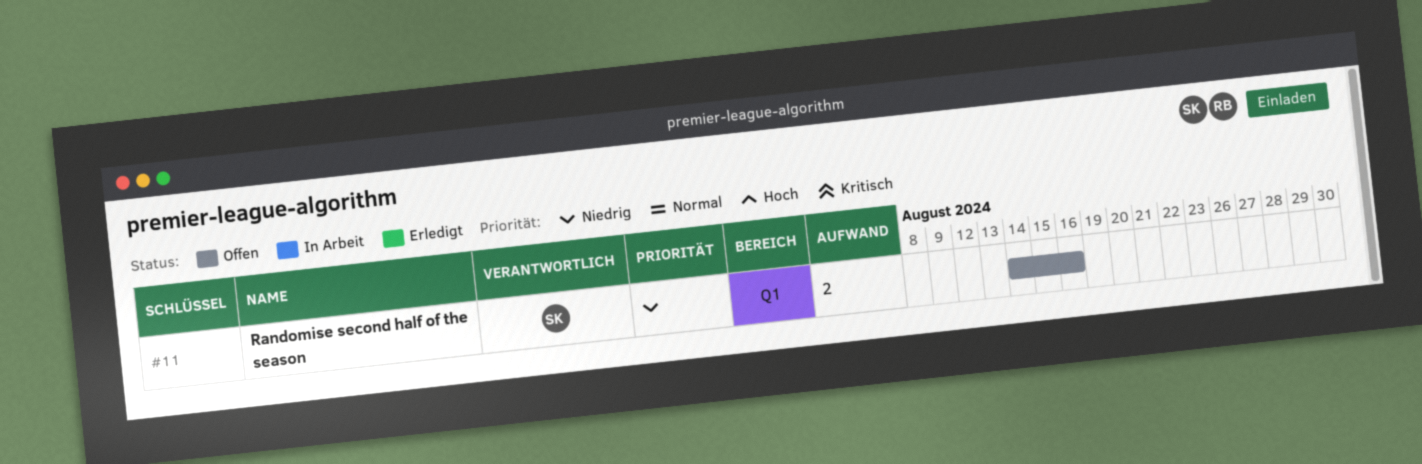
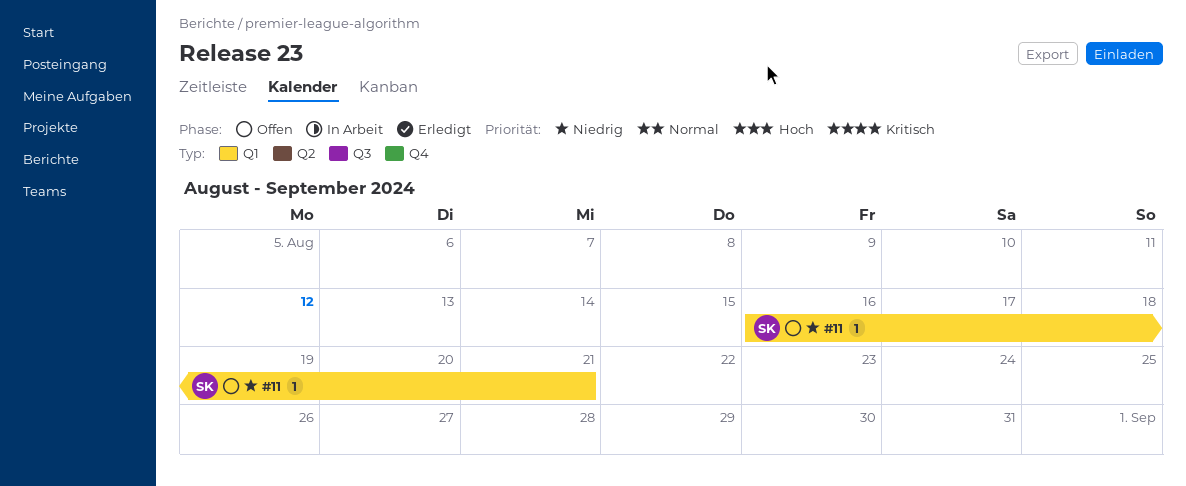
#11, estimate: 2 -> 1
#11, start: Aug 14 -> Aug 16
#11, due: Aug 16 -> Aug 21

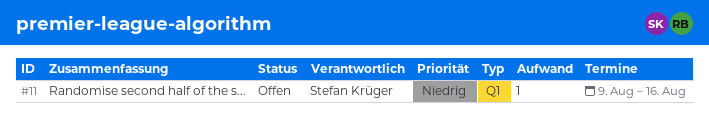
#11, start: Aug 16 -> Aug 9
#11, due: Aug 21 -> Aug 16

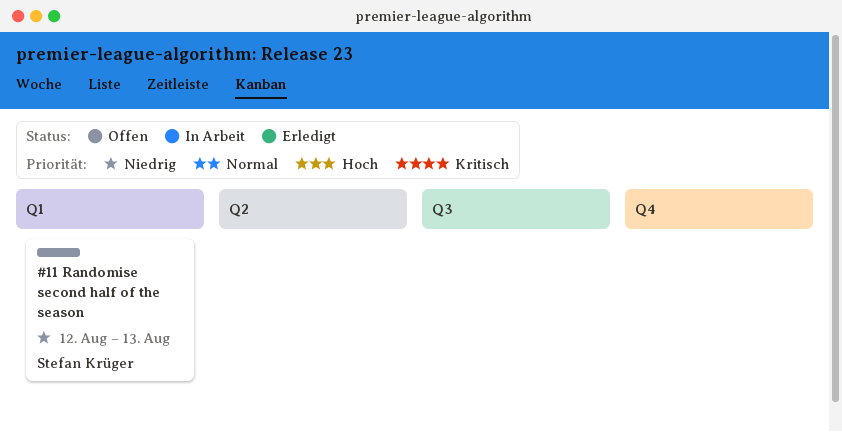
#11, start: Aug 9 -> Aug 12
#11, due: Aug 16 -> Aug 13

